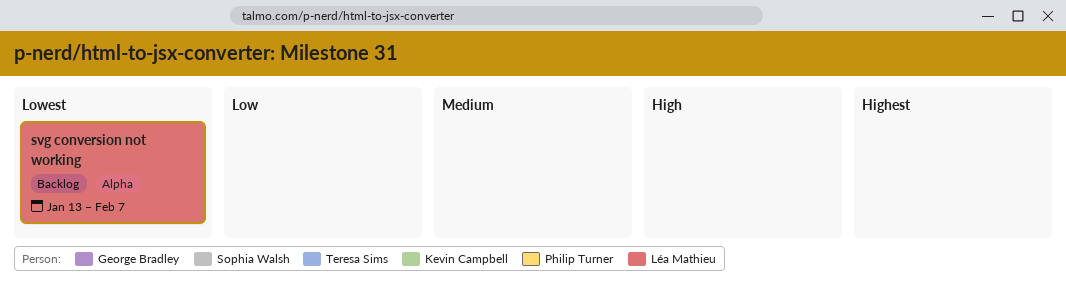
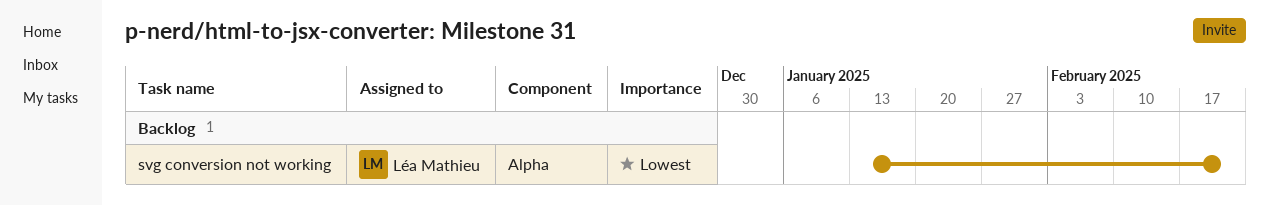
svg conversion not working, due: Feb 7 -> Feb 21

